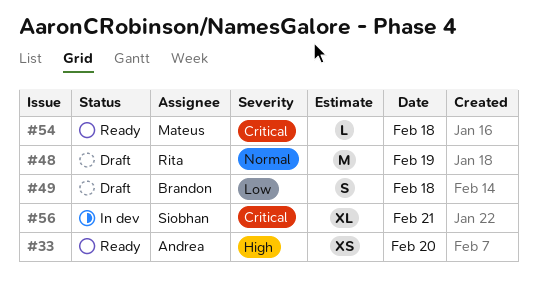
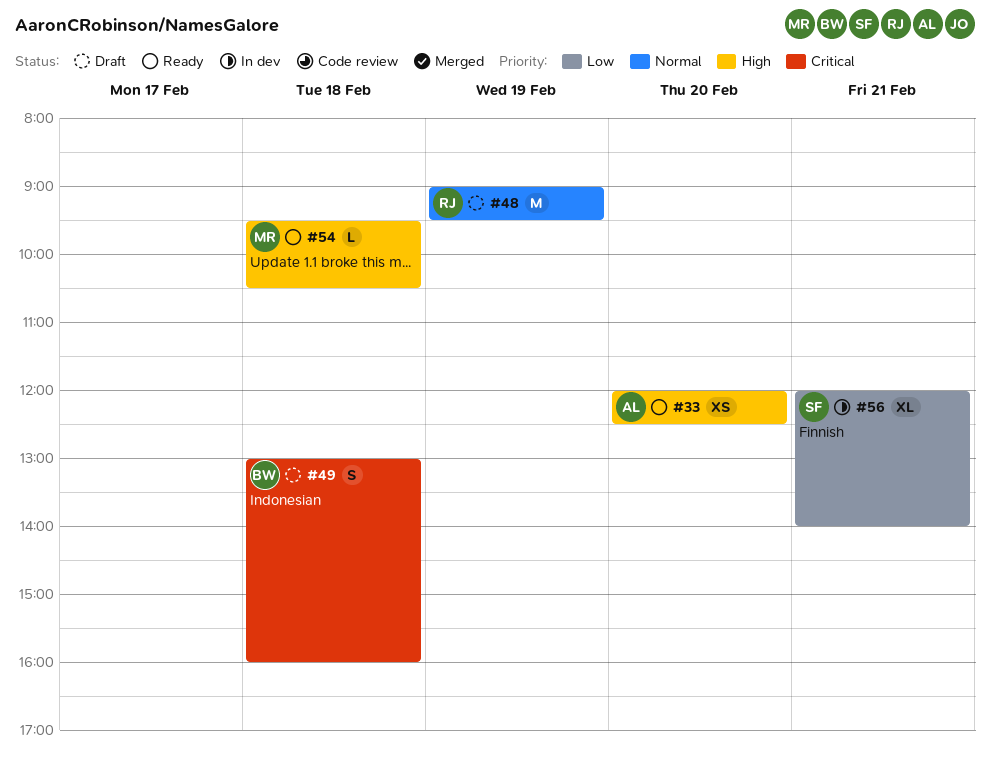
#49, priority: Low -> Critical
#54, priority: Critical -> High
#56, priority: Critical -> Low

